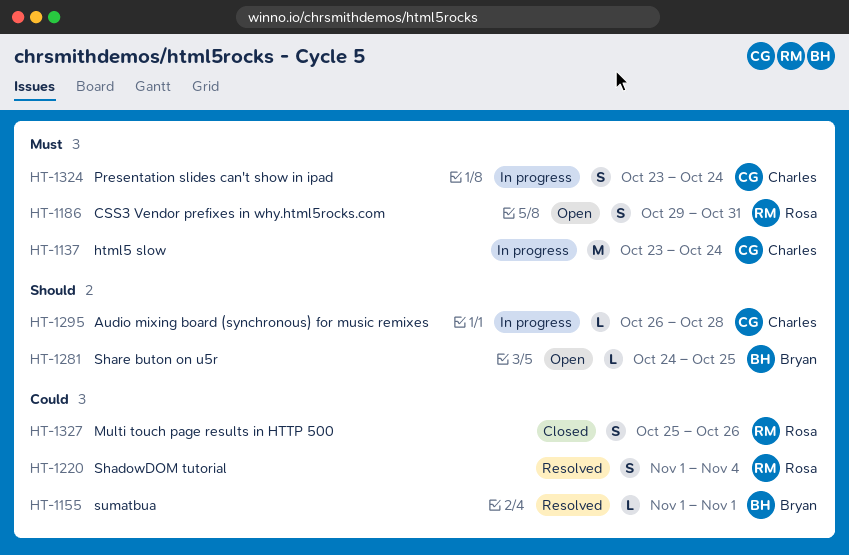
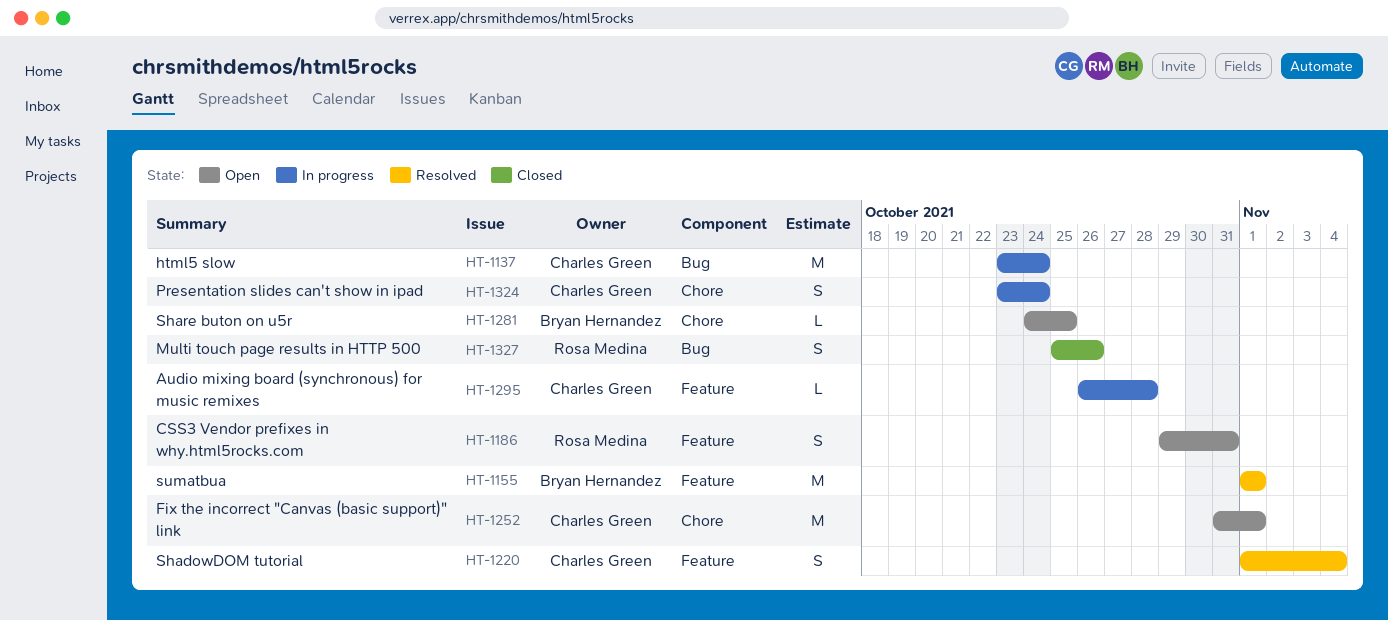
HT-1155, estimate: L -> M
HT-1220, owner: Rosa Medina -> Charles Green
HT-1252: none -> present

